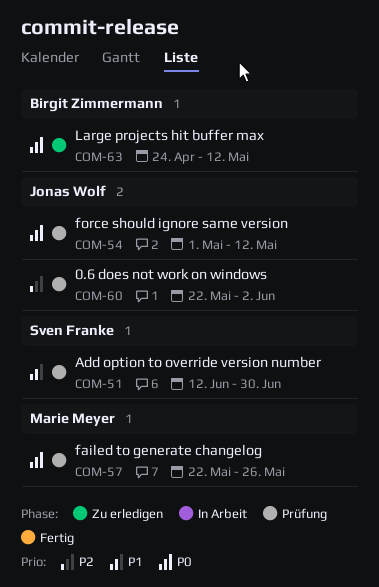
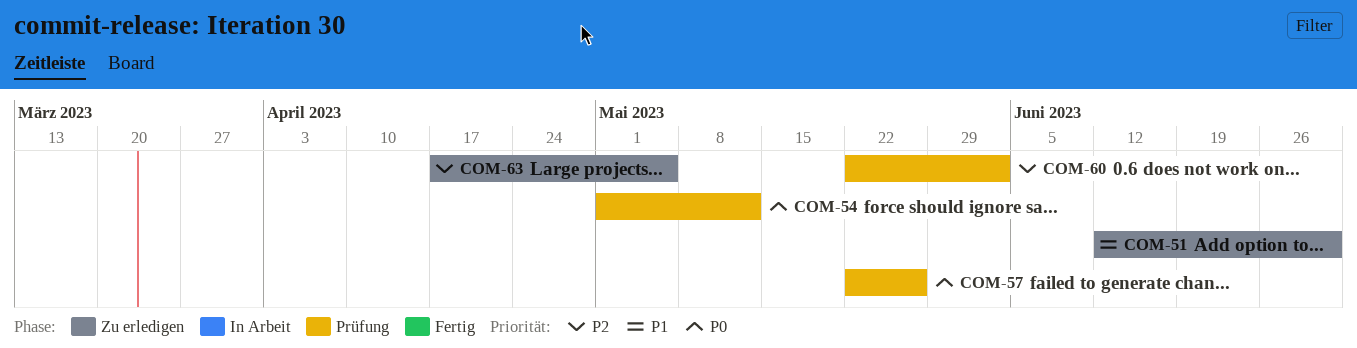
COM-51, status: Prüfung -> Zu erledigen
COM-63, priority: P0 -> P2
COM-63, start: Apr 24 -> Apr 17
COM-63, due: May 12 -> May 5

